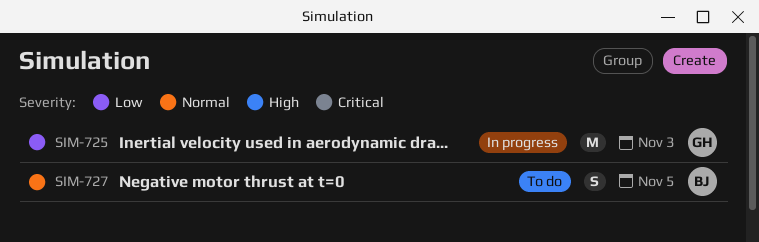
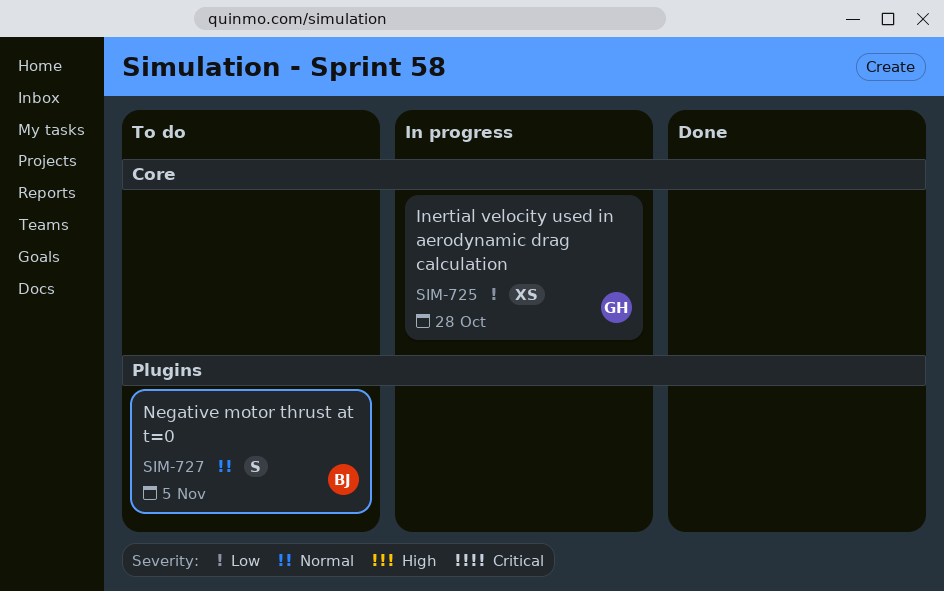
SIM-725, estimate: M -> XS
SIM-725, due: Nov 3 -> Oct 28

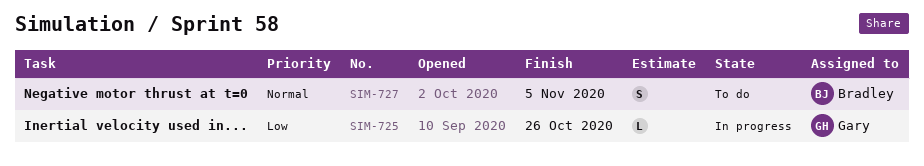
SIM-725, estimate: XS -> L
SIM-725, due: Oct 28 -> Oct 26

